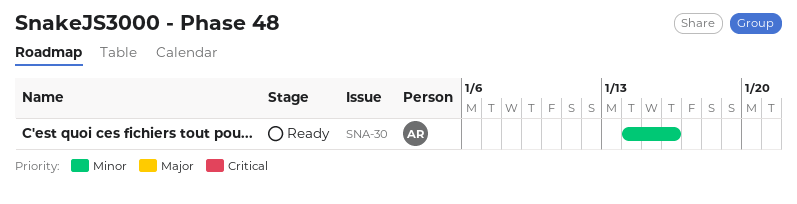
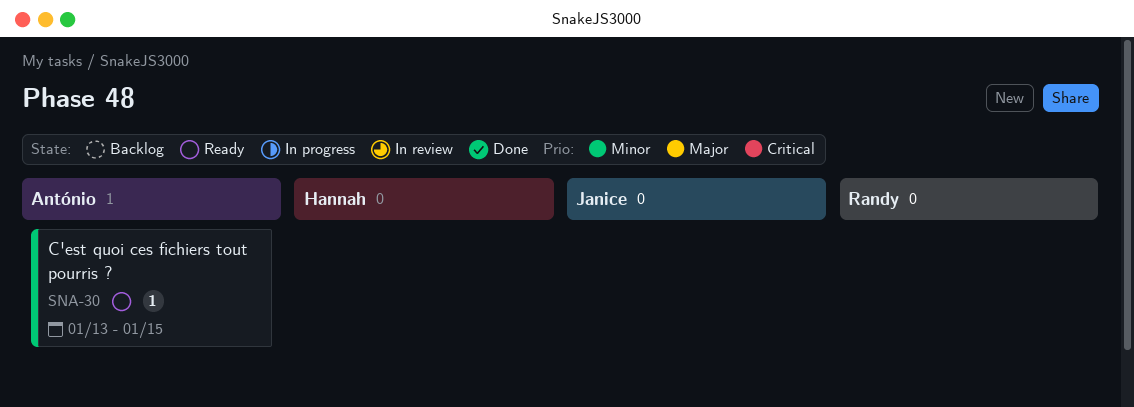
SNA-30, start: Jan 14 -> Jan 13
SNA-30, due: Jan 16 -> Jan 15

